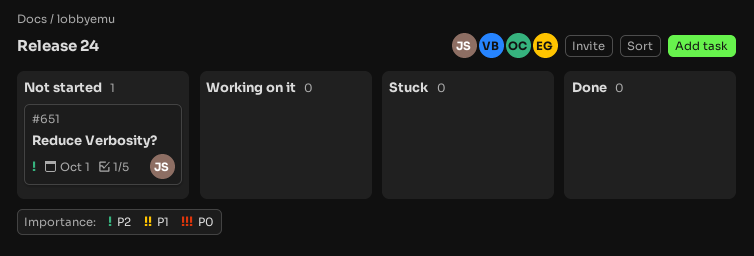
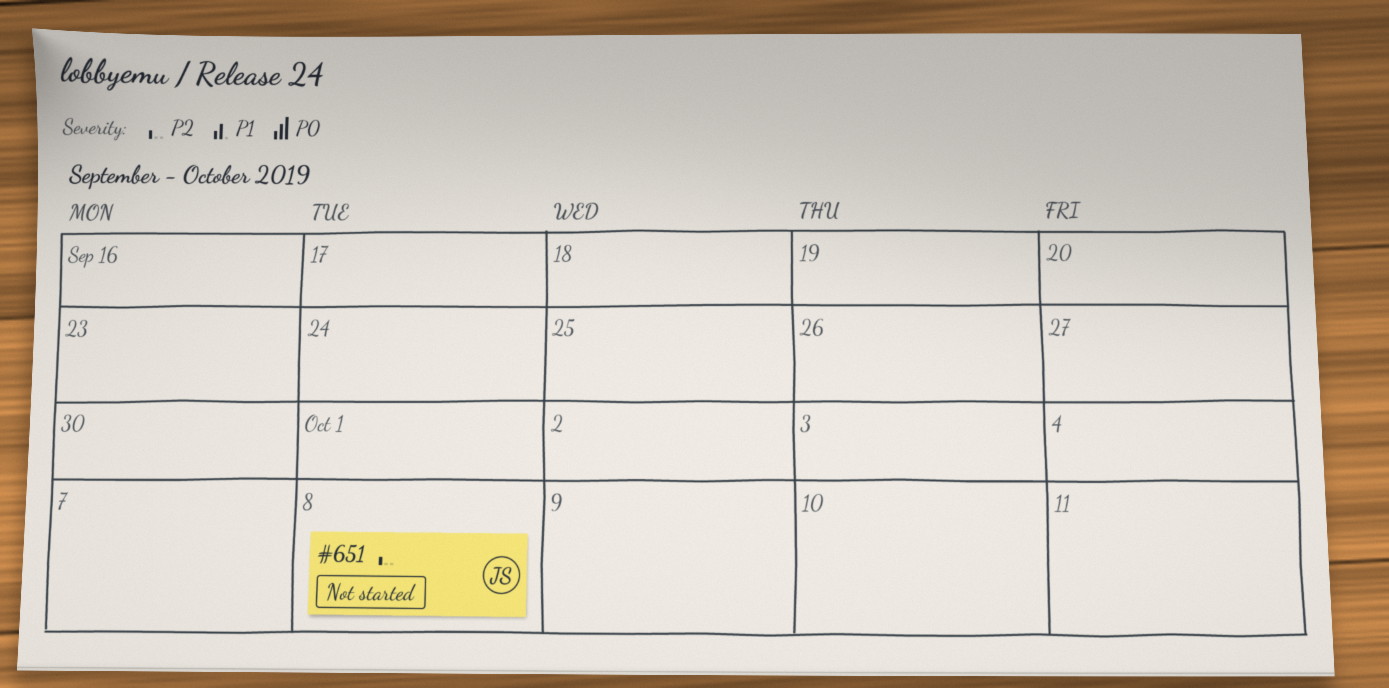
#651, due: Oct 1 -> Oct 8

